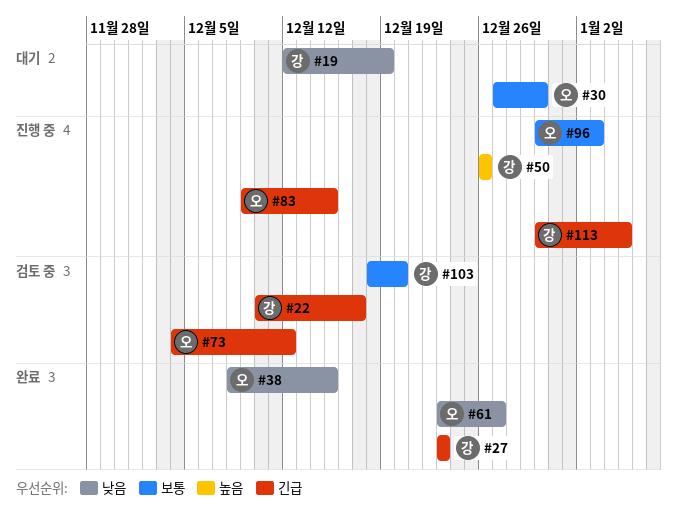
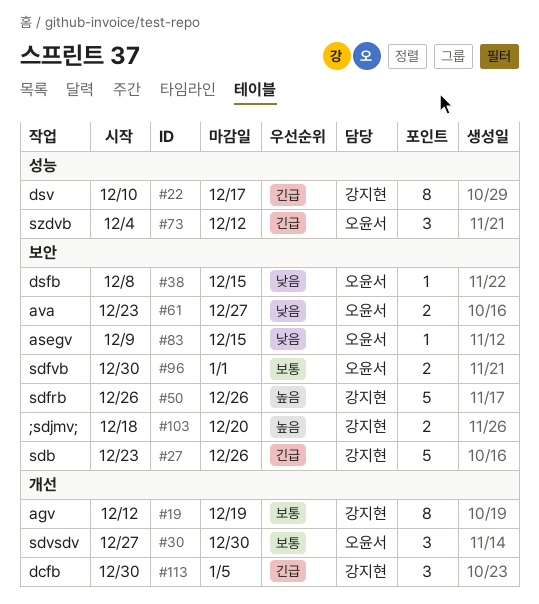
#19, priority: 낮음 -> 보통
#27, due: Dec 23 -> Dec 26
#83, priority: 긴급 -> 낮음
#96, due: Jan 3 -> Jan 1
#103, priority: 보통 -> 높음

